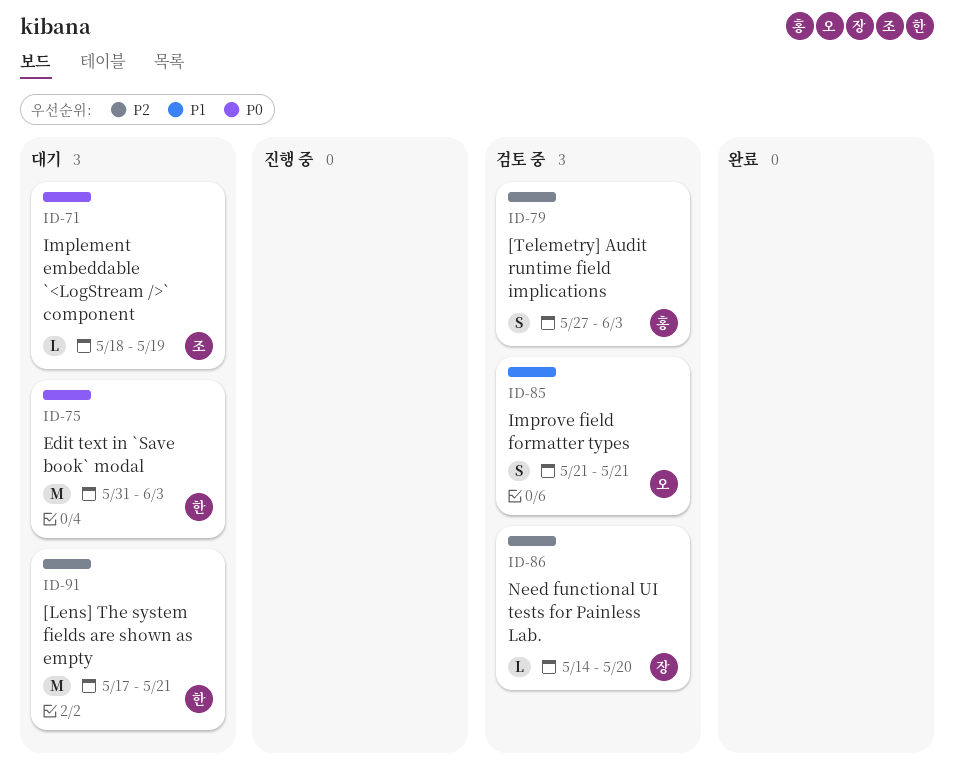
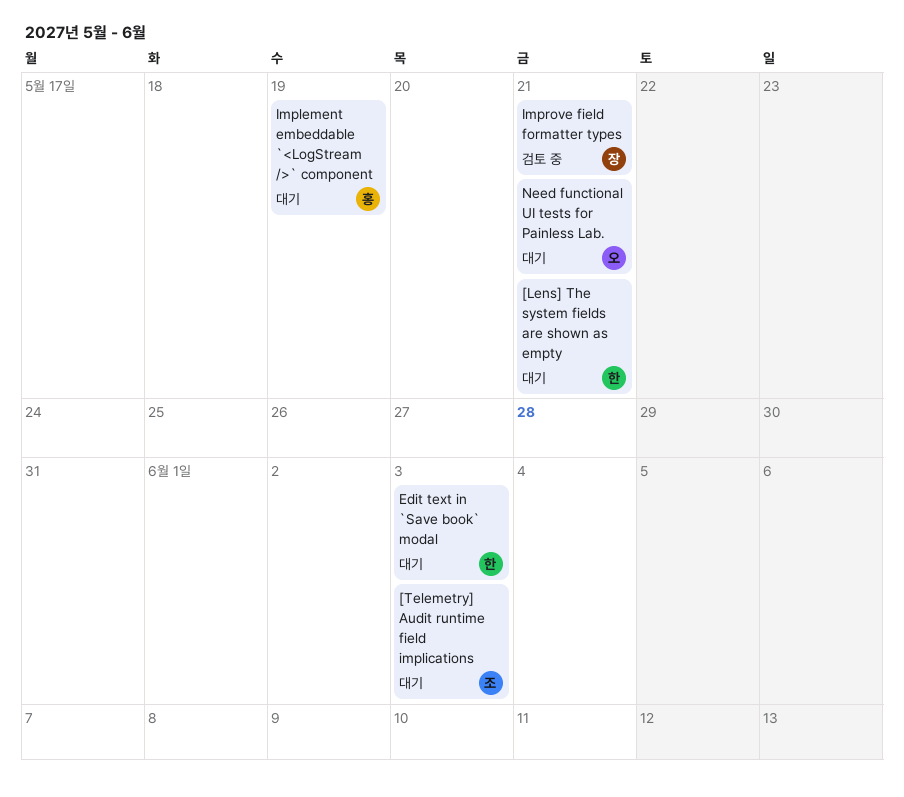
[Telemetry] Audit runtime field implications, status: 검토 중 -> 대기
[Telemetry] Audit runtime field implications, owner: 홍 -> 조
Implement embeddable `<LogStream />` component, owner: 조 -> 홍
Improve field formatter types, owner: 오 -> 장
Need functional UI tests for Painless Lab., status: 검토 중 -> 대기
Need functional UI tests for Painless Lab., owner: 장 -> 오
Need functional UI tests for Painless Lab., due: May 20 -> May 21

